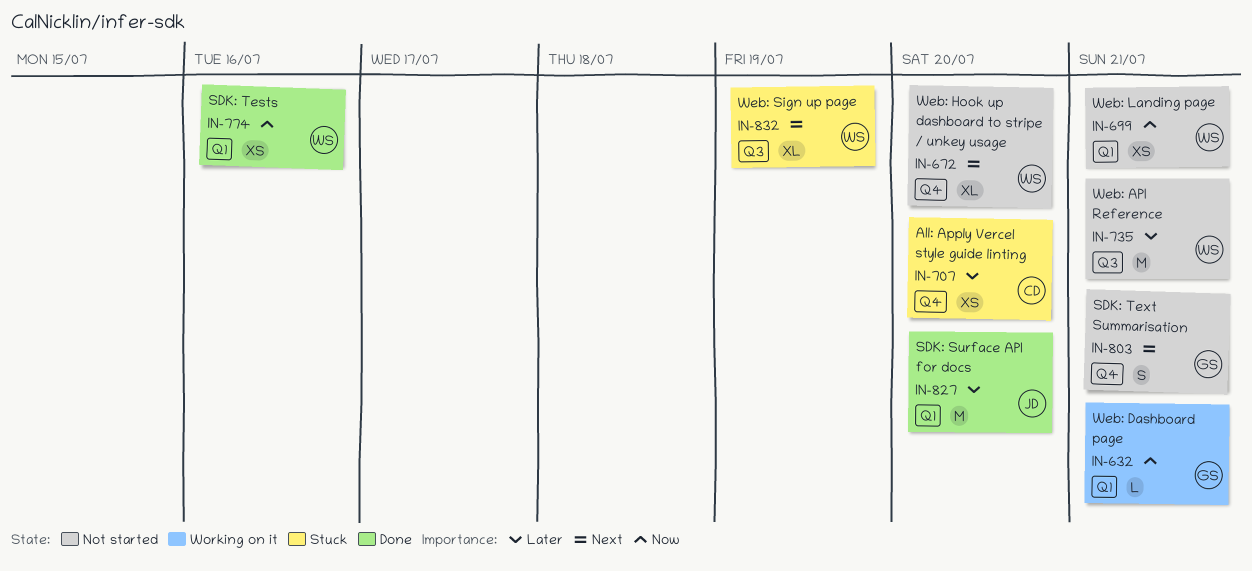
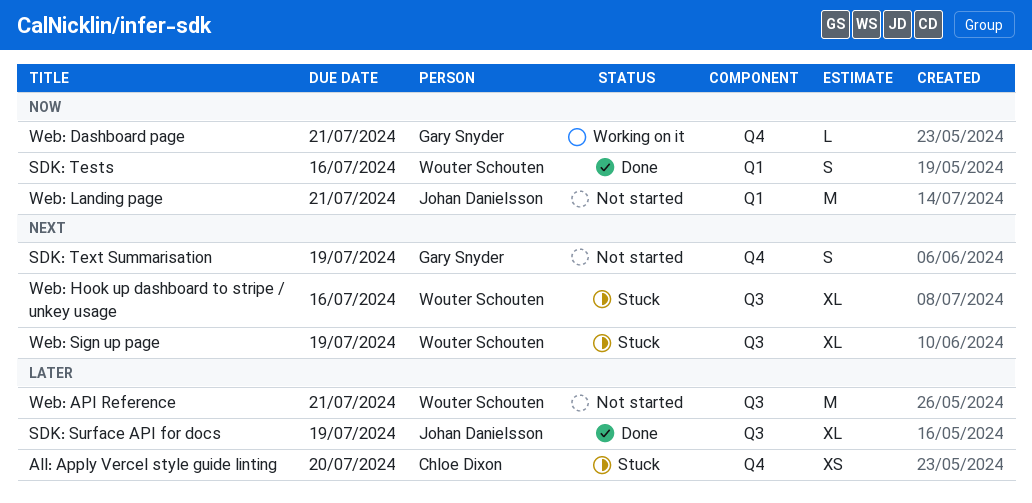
SDK: Surface API for docs, label: Q1 -> Q3
SDK: Surface API for docs, estimate: M -> XL
SDK: Surface API for docs, due: Jul 20 -> Jul 19
SDK: Tests, estimate: XS -> S
SDK: Text Summarisation, due: Jul 21 -> Jul 19
Web: Dashboard page, label: Q1 -> Q4
Web: Hook up dashboard to stripe / unkey usage, status: Not started -> Stuck
Web: Hook up dashboard to stripe / unkey usage, label: Q4 -> Q3
Web: Hook up dashboard to stripe / unkey usage, due: Jul 20 -> Jul 16
Web: Landing page, owner: Wouter Schouten -> Johan Danielsson
Web: Landing page, estimate: XS -> M

